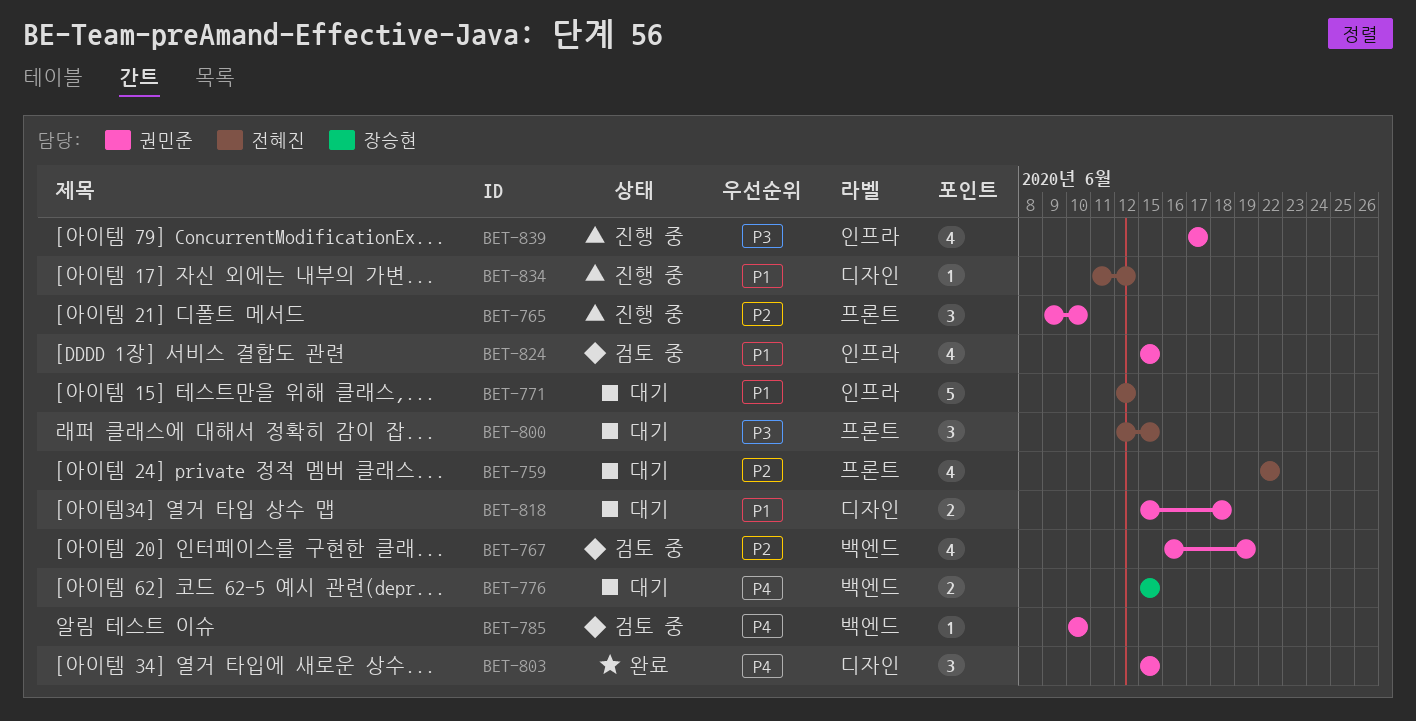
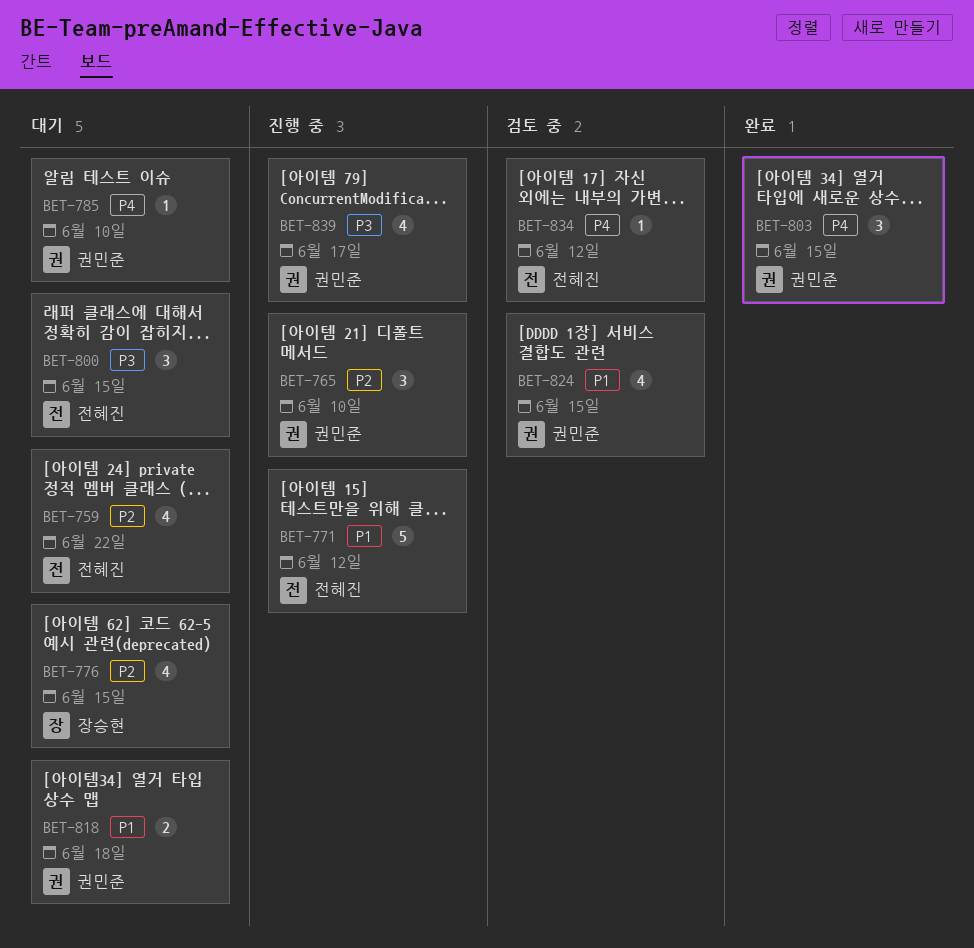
BET-767: present -> none
BET-771, status: 대기 -> 진행 중
BET-776, priority: P4 -> P2
BET-776, estimate: 2 -> 4
BET-785, status: 검토 중 -> 대기
BET-834, status: 진행 중 -> 검토 중
BET-834, priority: P1 -> P4

